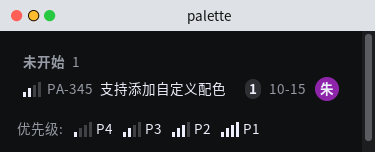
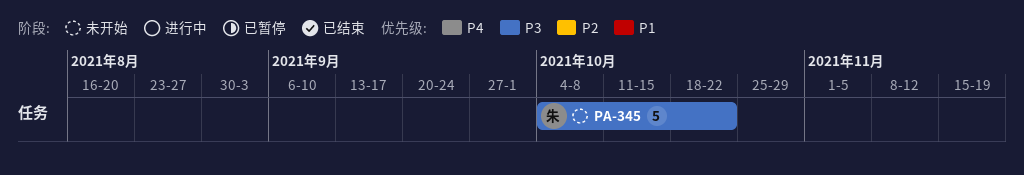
PA-345, estimate: 1 -> 5
PA-345, due: Oct 15 -> Oct 22

